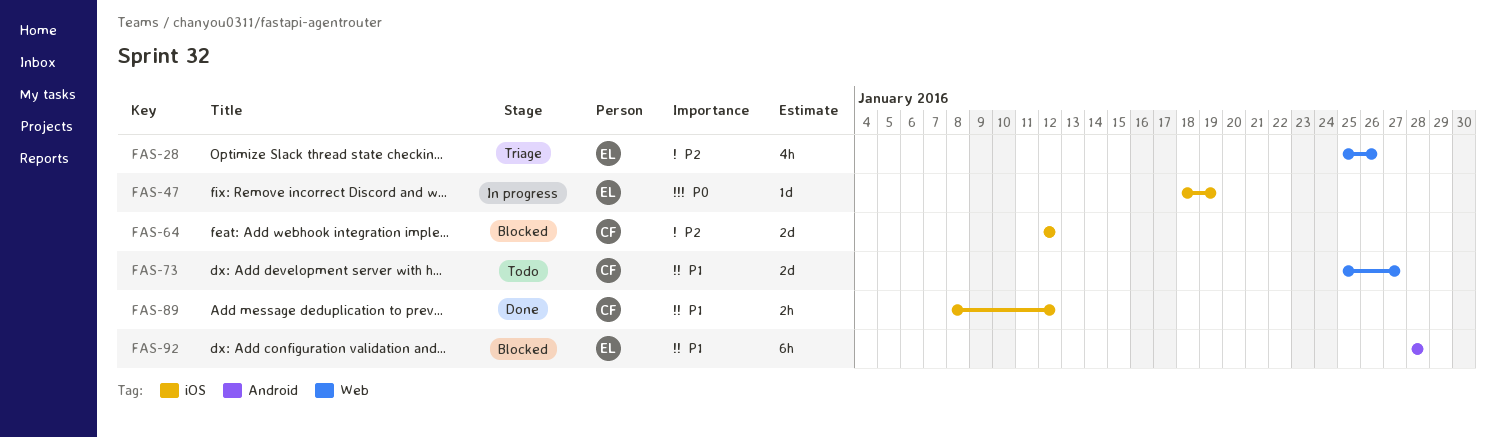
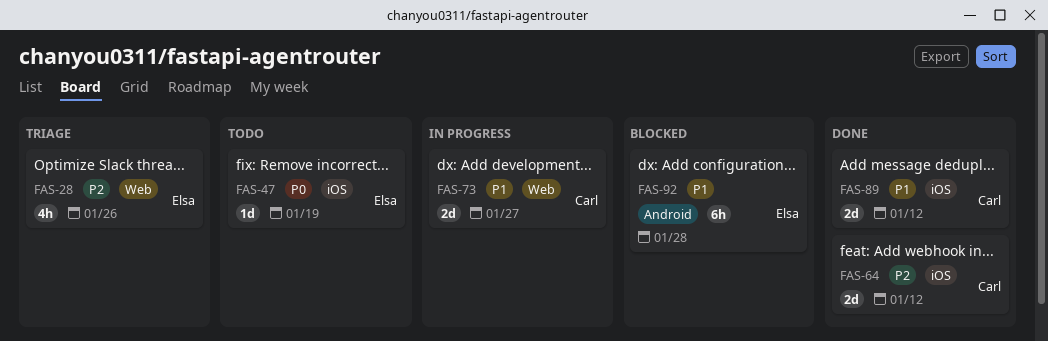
FAS-47, status: In progress -> Todo
FAS-64, status: Blocked -> Done
FAS-73, status: Todo -> In progress
FAS-89, estimate: 2h -> 2d

